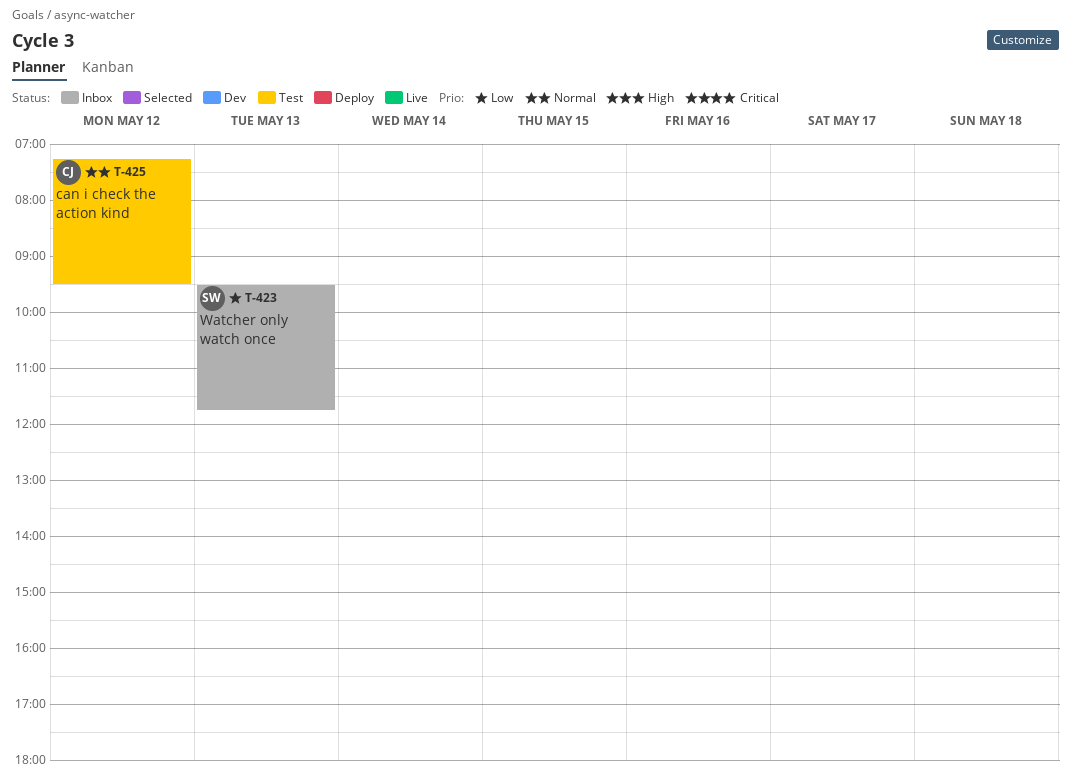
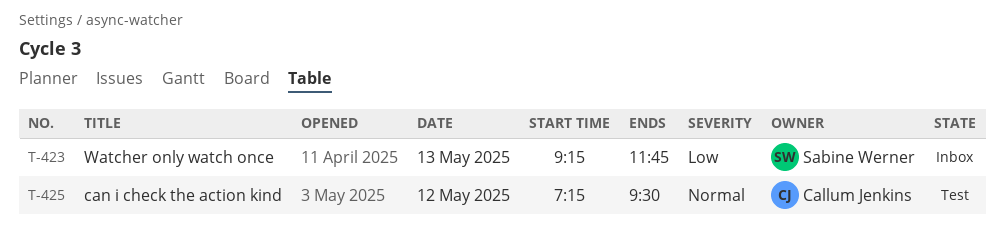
T-423, begins: 09:30 -> 09:15

